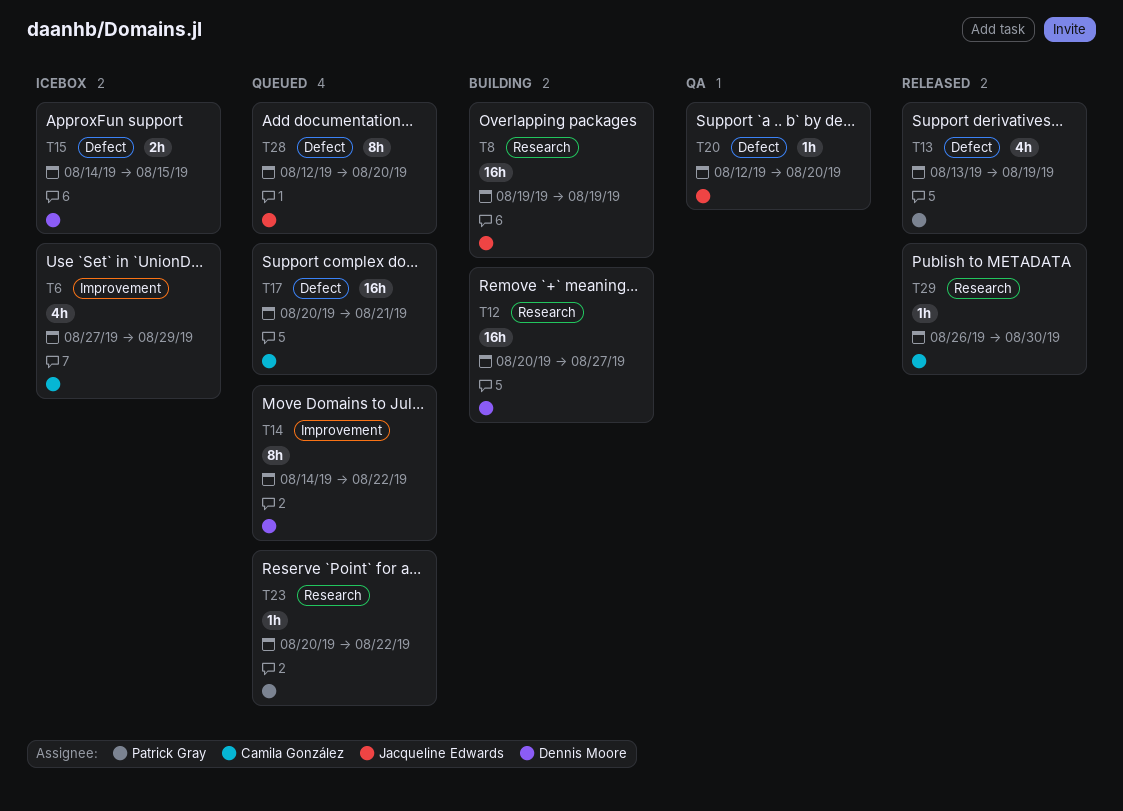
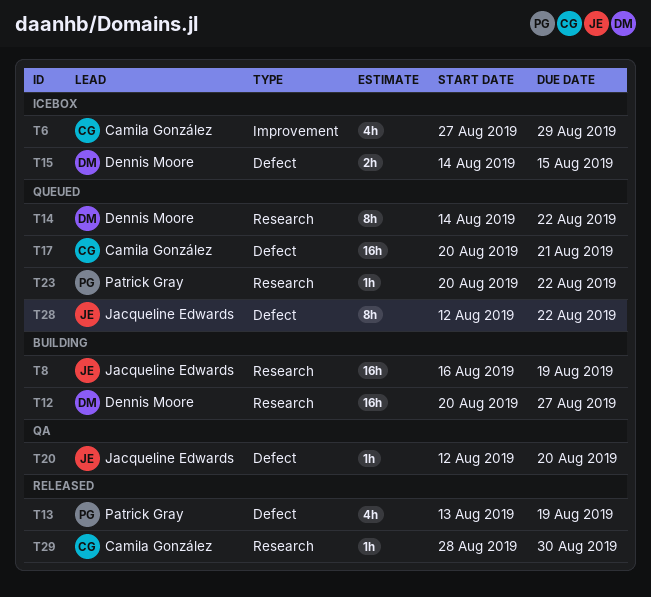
T8, start: Aug 19 -> Aug 16
T14, label: Improvement -> Research
T28, due: Aug 20 -> Aug 22
T29, start: Aug 26 -> Aug 28

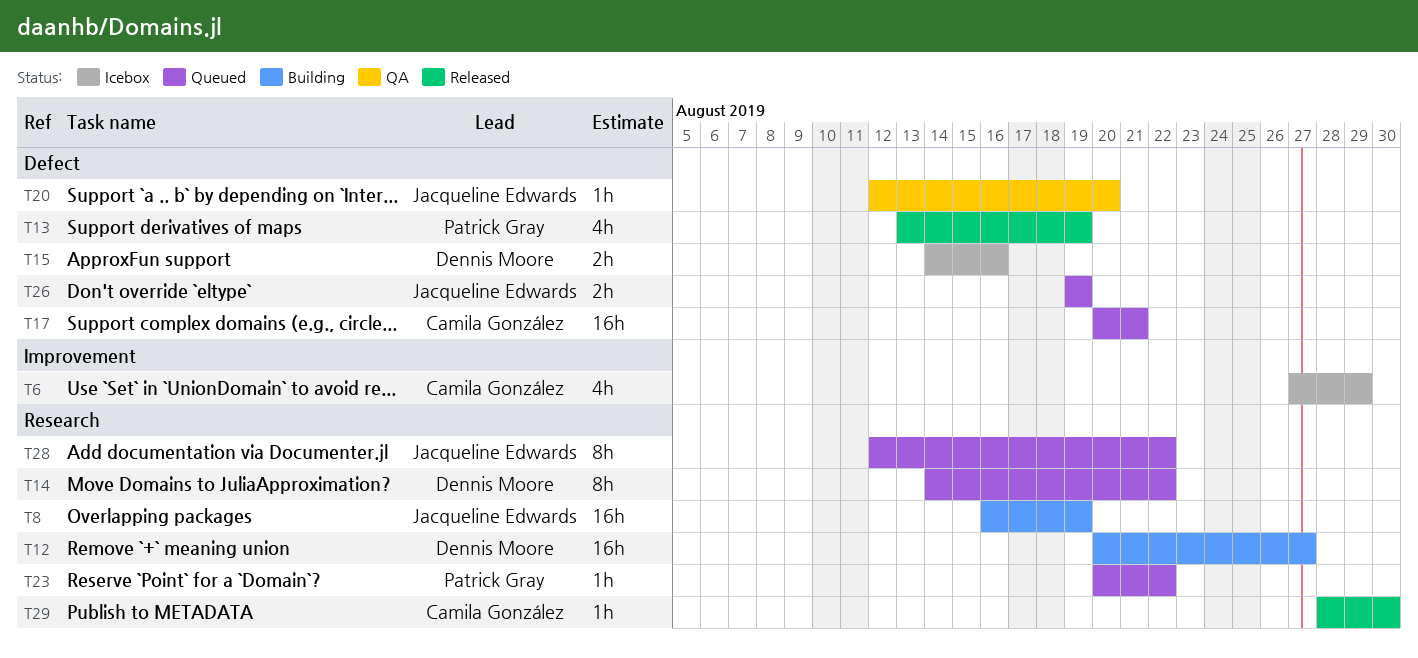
T15, due: Aug 15 -> Aug 16
T26: none -> present
T28, label: Defect -> Research

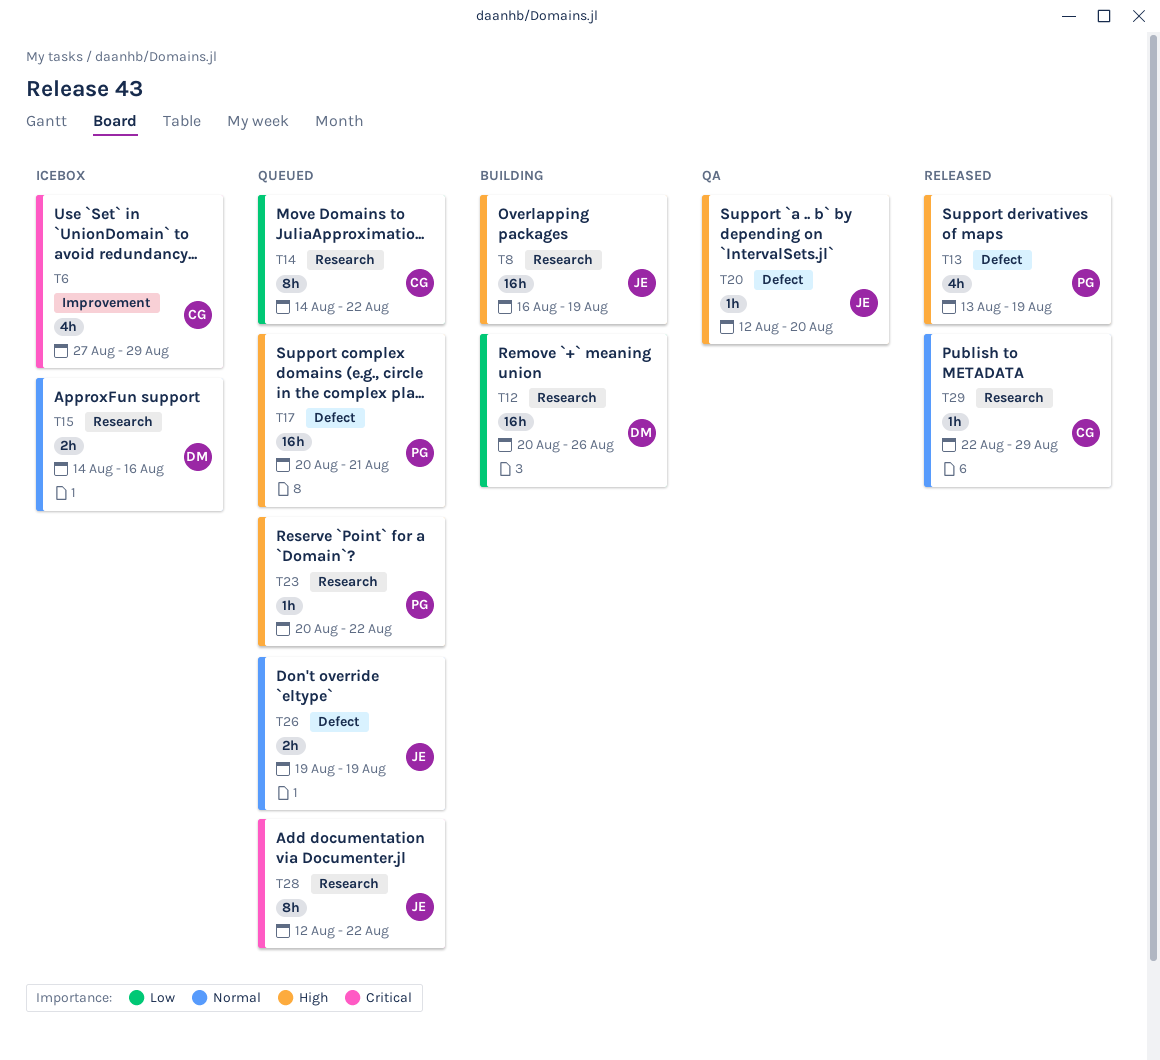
T12, due: Aug 27 -> Aug 26
T14, owner: Dennis Moore -> Camila González
T15, label: Defect -> Research
T17, owner: Camila González -> Patrick Gray
T29, start: Aug 28 -> Aug 22
T29, due: Aug 30 -> Aug 29

